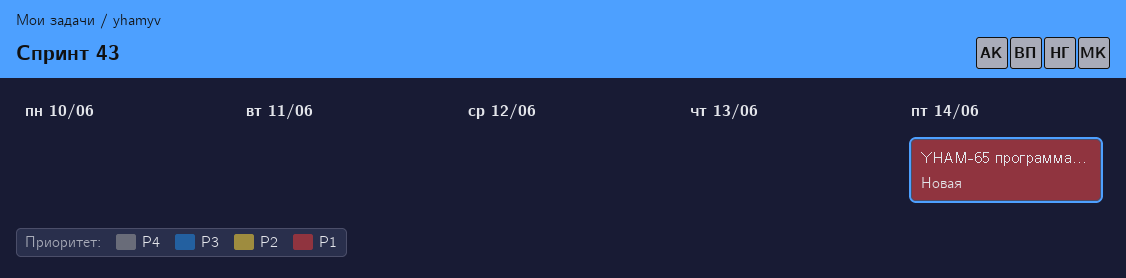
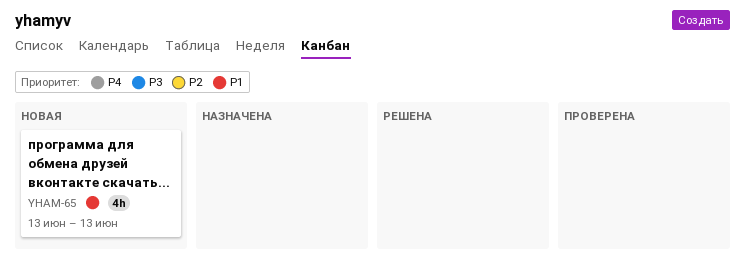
YHAM-65, due: Jun 14 -> Jun 13

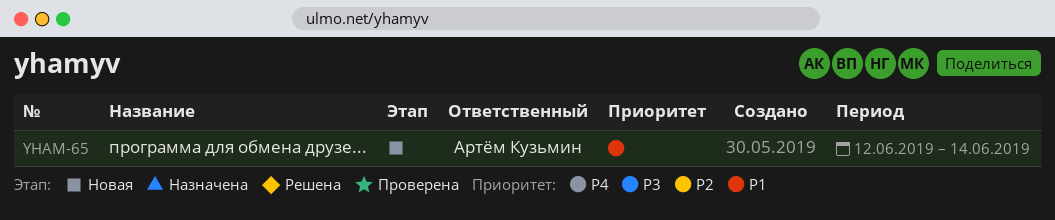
YHAM-65, start: Jun 13 -> Jun 12
YHAM-65, due: Jun 13 -> Jun 14

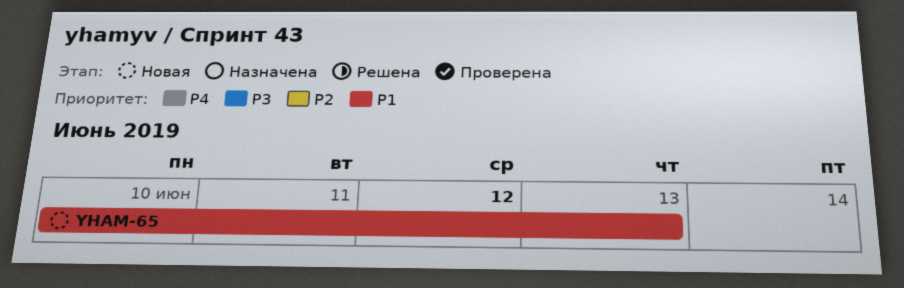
YHAM-65, start: Jun 12 -> Jun 10
YHAM-65, due: Jun 14 -> Jun 13

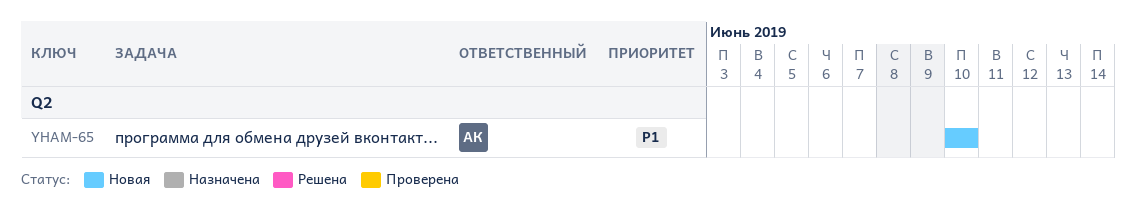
YHAM-65, due: Jun 13 -> Jun 10

